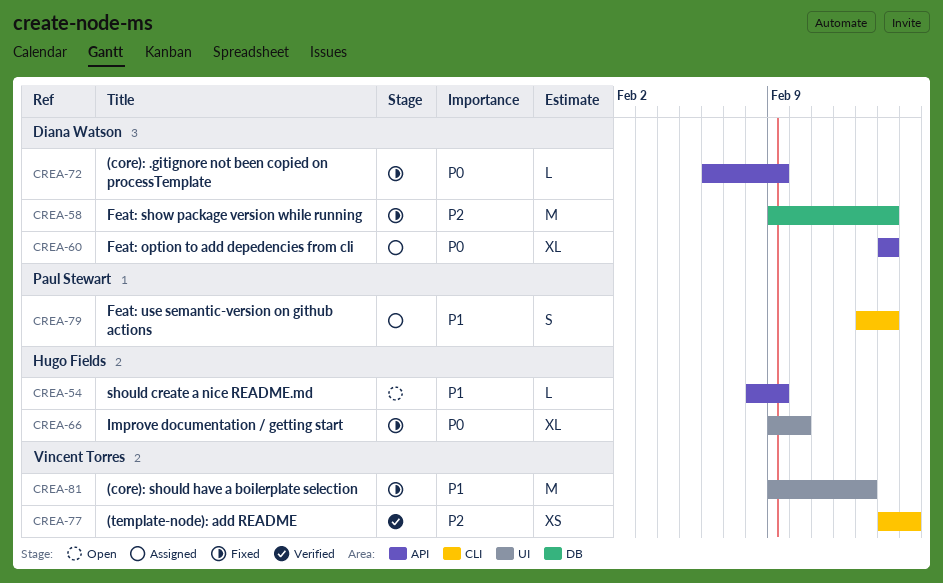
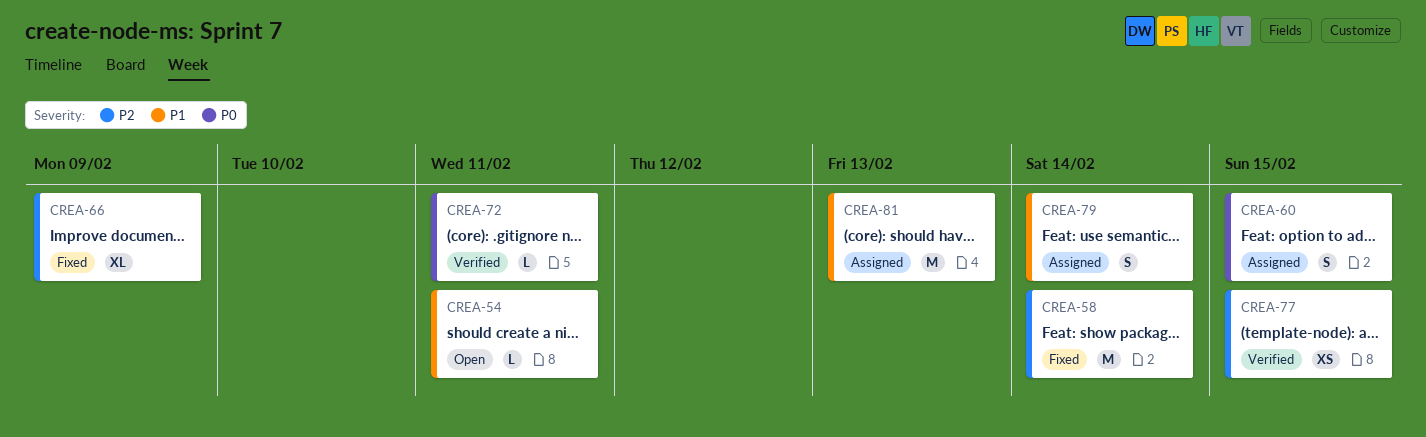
CREA-54, due: Feb 9 -> Feb 11
CREA-60, estimate: XL -> S
CREA-60, due: Feb 14 -> Feb 15
CREA-66, priority: P0 -> P2
CREA-66, due: Feb 10 -> Feb 9
CREA-72, status: Fixed -> Verified
CREA-72, due: Feb 9 -> Feb 11
CREA-81, status: Fixed -> Assigned

